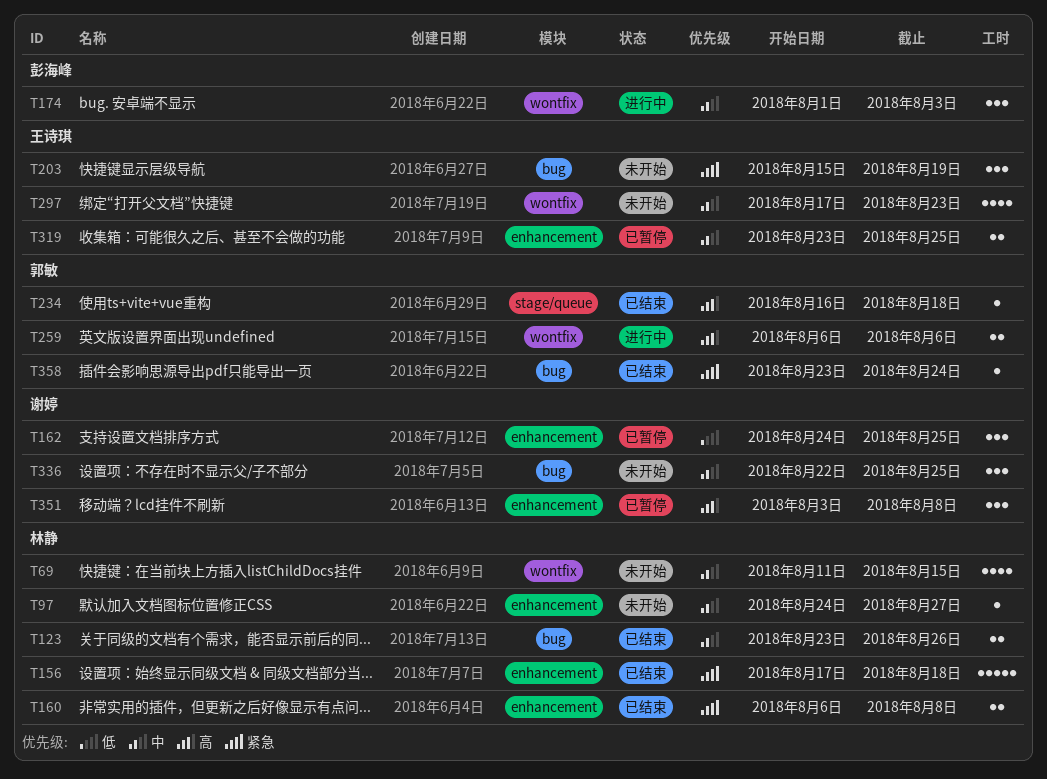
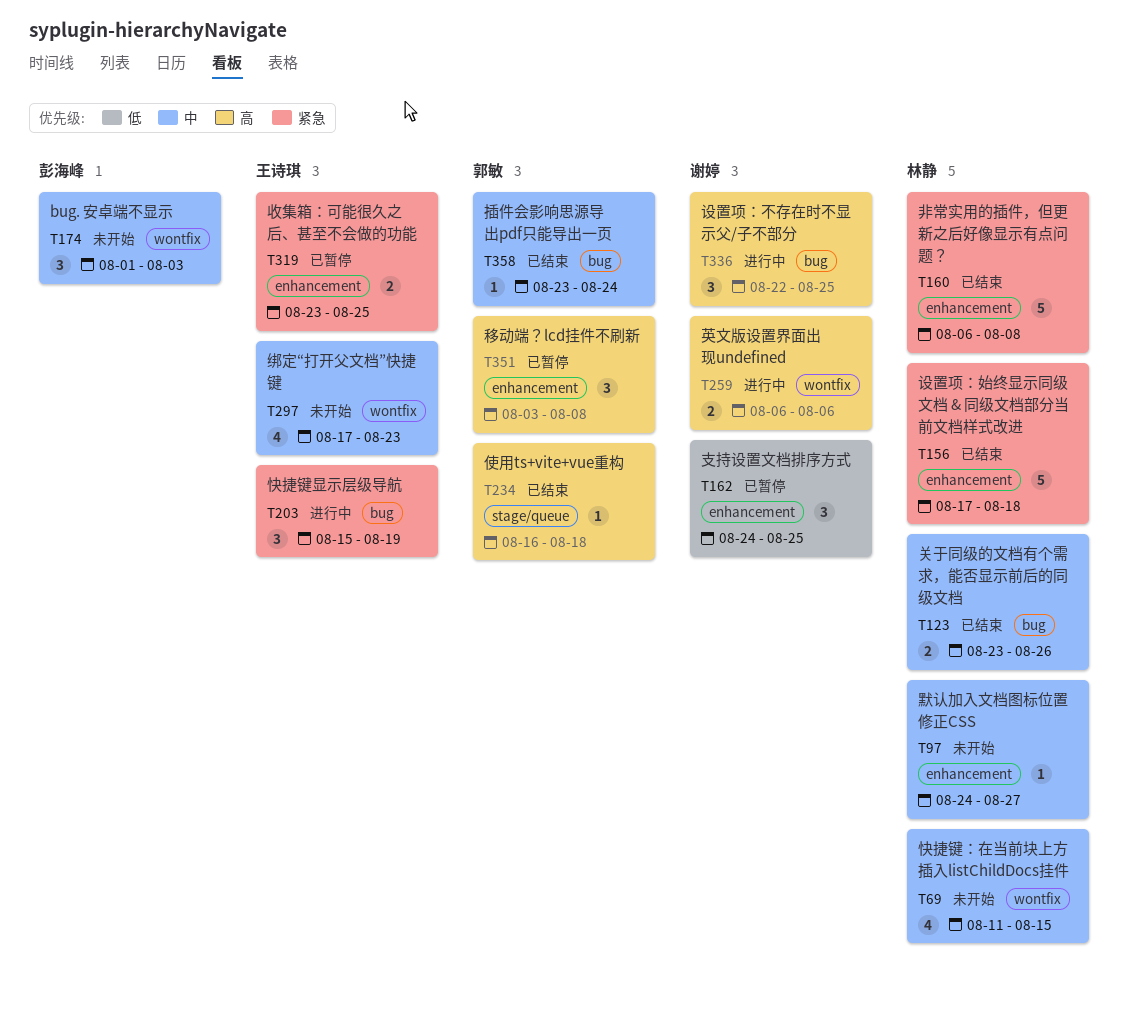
T160, estimate: 2 -> 5
T174, status: 进行中 -> 未开始
T203, status: 未开始 -> 进行中
T259, owner: 郭敏 -> 谢婷
T319, priority: 中 -> 紧急
T336, status: 未开始 -> 进行中
T336, priority: 中 -> 高
T351, owner: 谢婷 -> 郭敏
T358, priority: 紧急 -> 中

